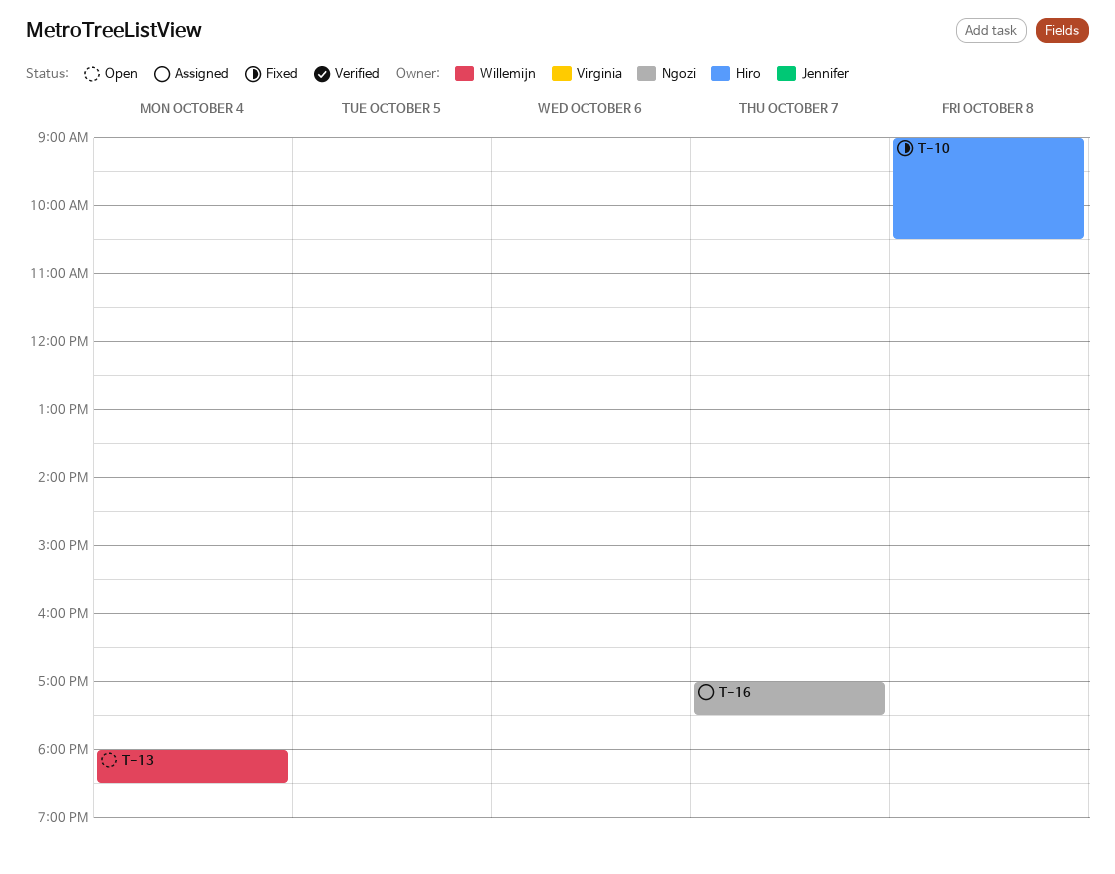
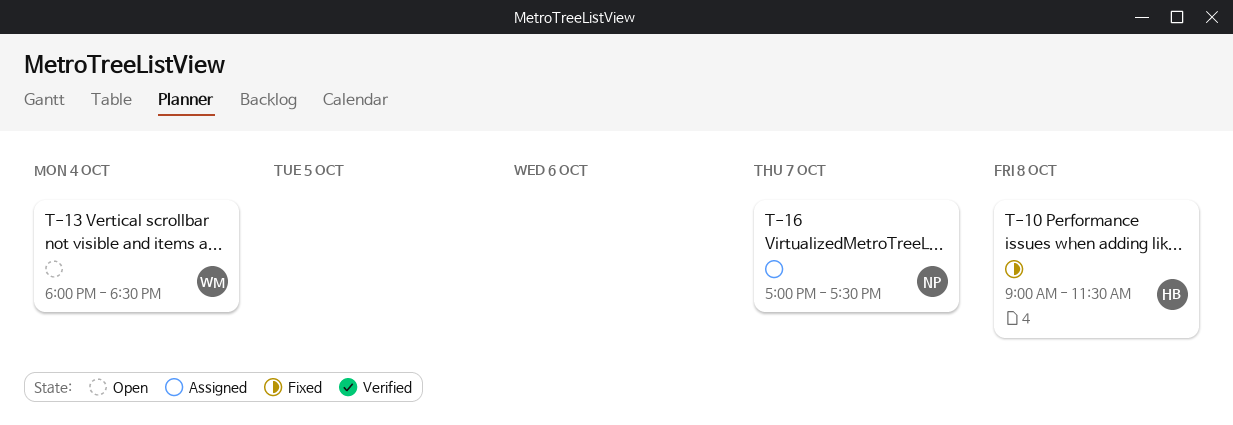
T-10, ends: 10:30 -> 11:30

